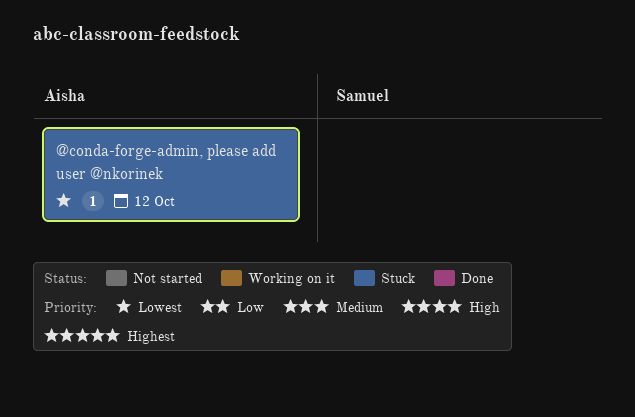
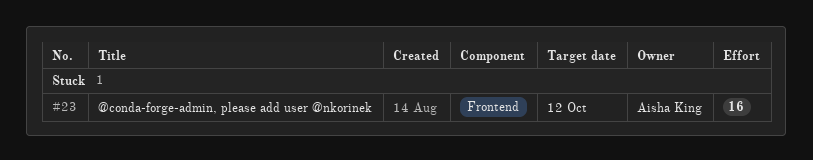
@conda-forge-admin, please add user @nkorinek, estimate: 1 -> 16

